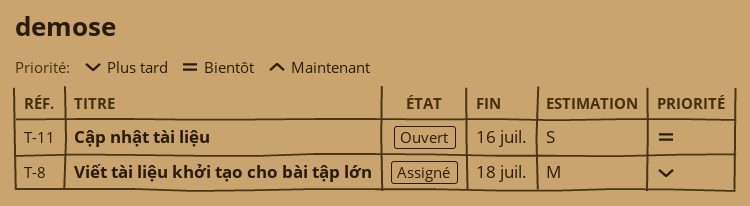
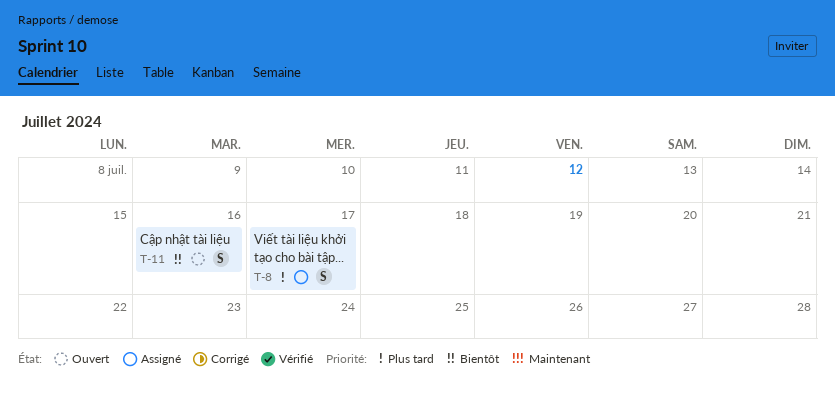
T-8, estimate: M -> S
T-8, due: Jul 18 -> Jul 17

